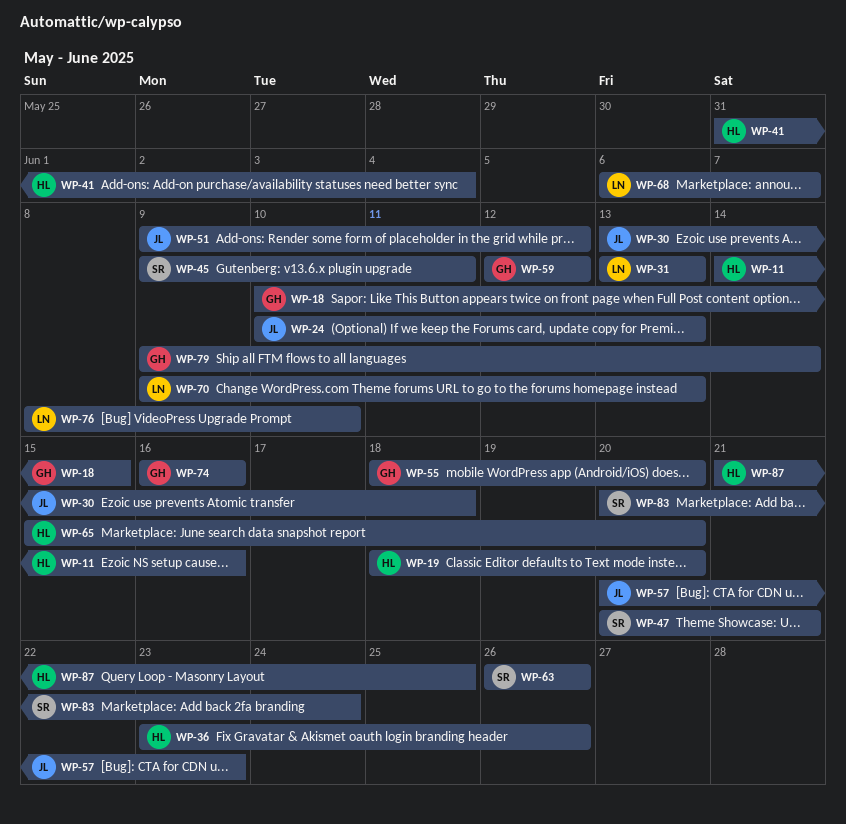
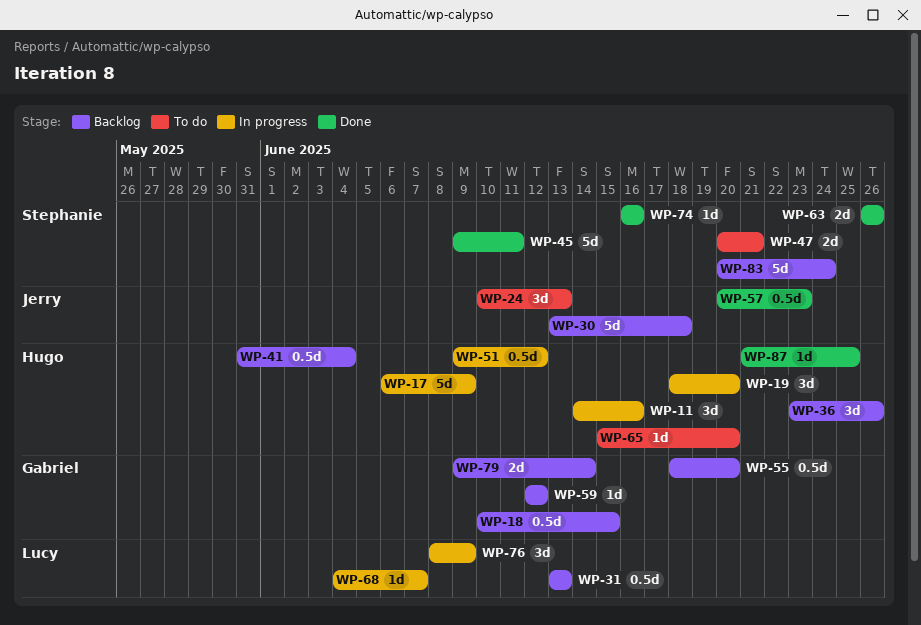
WP-17: none -> present
WP-51, owner: Jerry -> Hugo
WP-68, start: Jun 6 -> Jun 4
WP-70: present -> none
WP-74, owner: Gabriel -> Stephanie
WP-76, due: Jun 10 -> Jun 9

